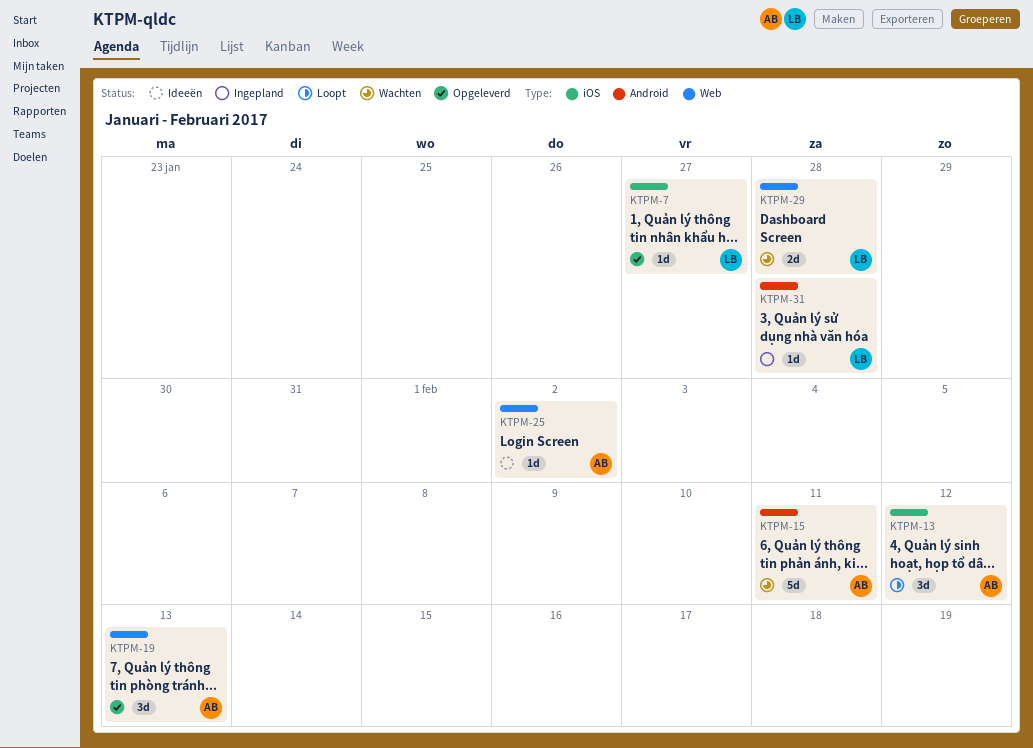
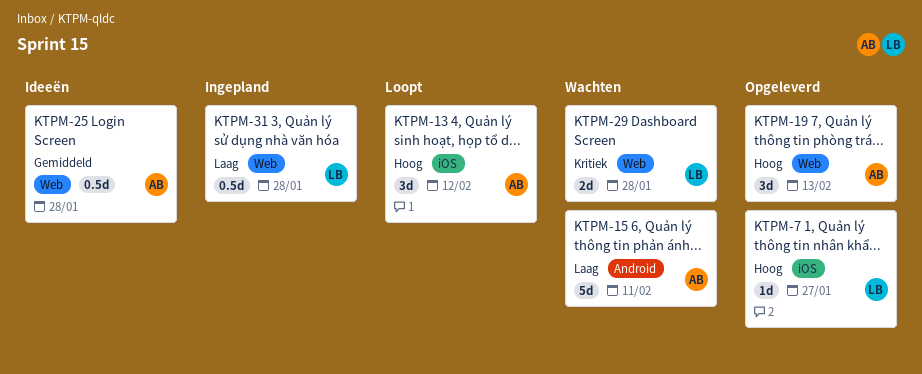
KTPM-25, estimate: 1d -> 0.5d
KTPM-25, due: Feb 2 -> Jan 28
KTPM-31, label: Android -> Web
KTPM-31, estimate: 1d -> 0.5d

